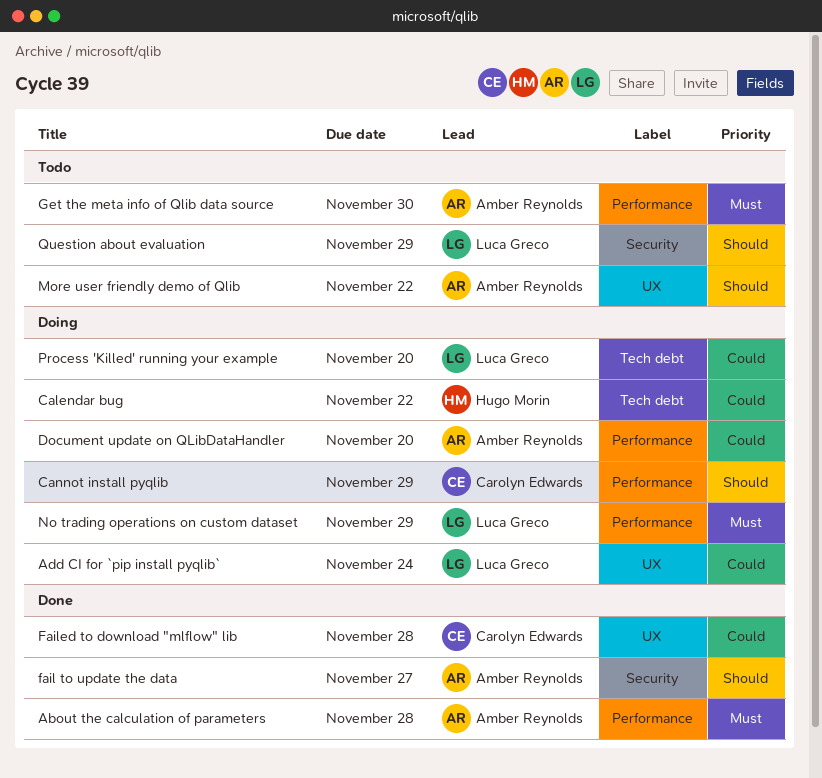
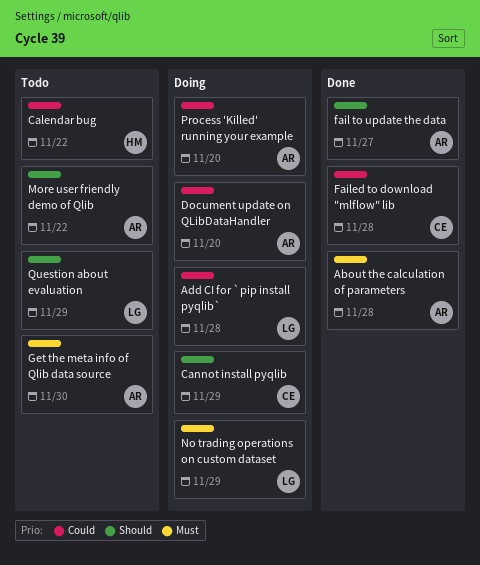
Add CI for `pip install pyqlib`, due: Nov 24 -> Nov 28
Calendar bug, status: Doing -> Todo
Process 'Killed' running your example, owner: Luca Greco -> Amber Reynolds

